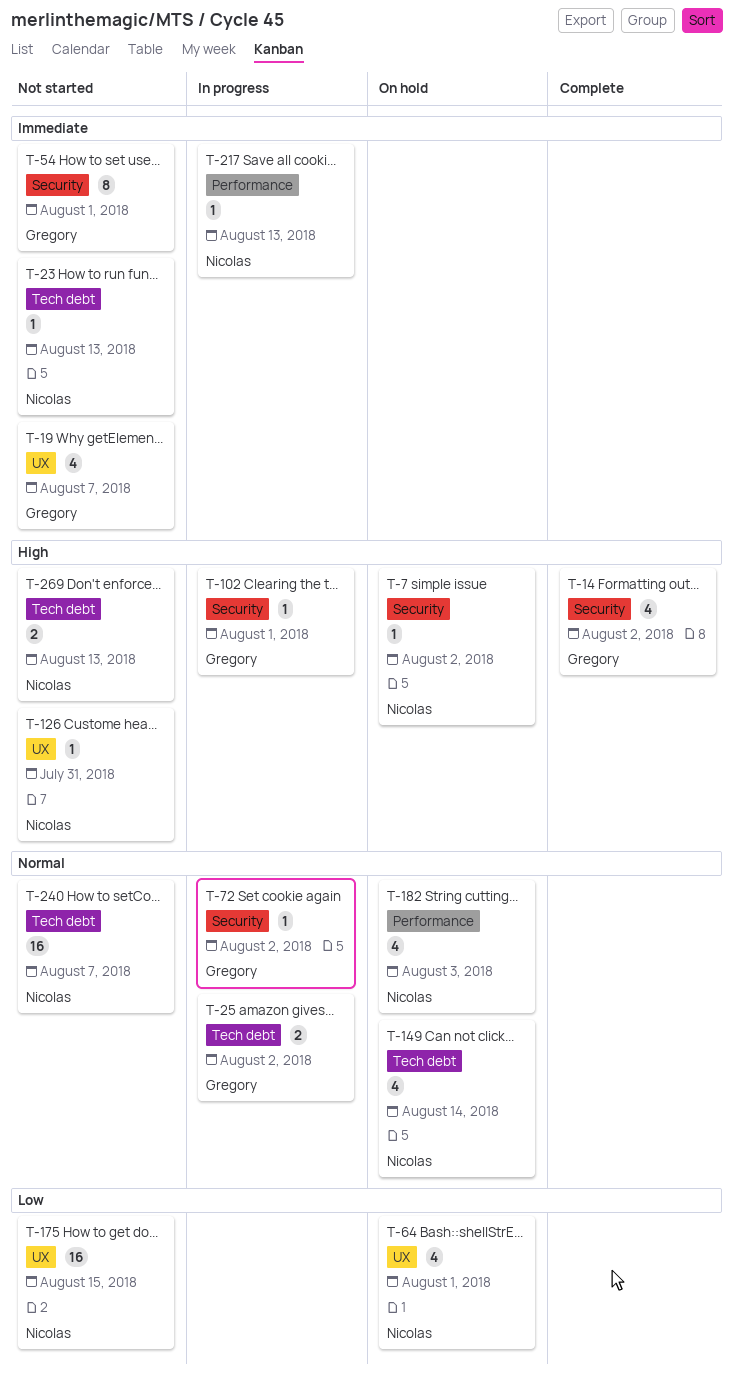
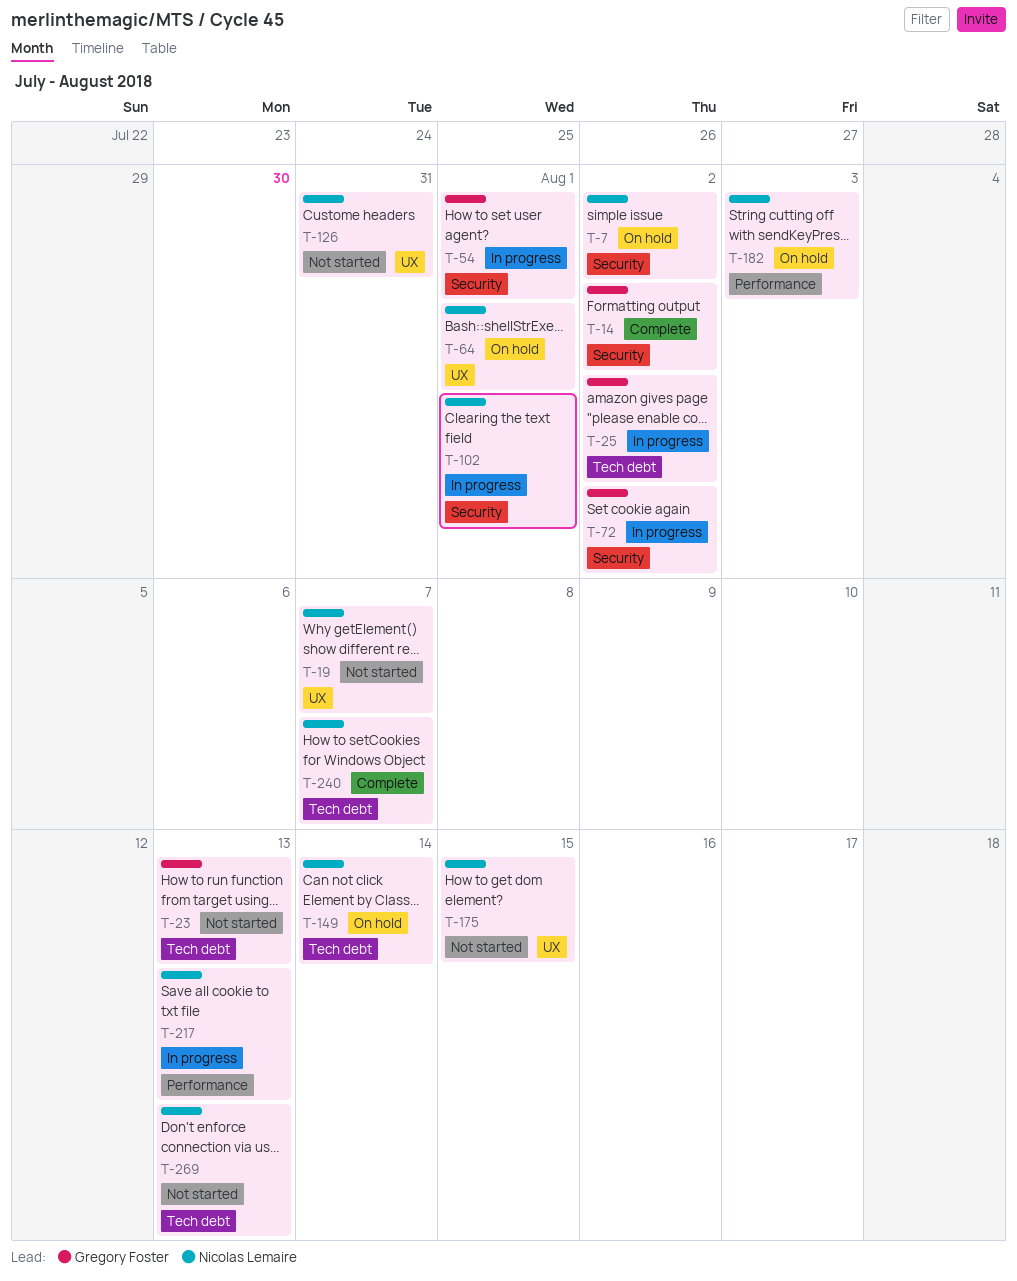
T-19, owner: Gregory Foster -> Nicolas Lemaire
T-23, owner: Nicolas Lemaire -> Gregory Foster
T-54, status: Not started -> In progress
T-102, owner: Gregory Foster -> Nicolas Lemaire
T-240, status: Not started -> Complete

